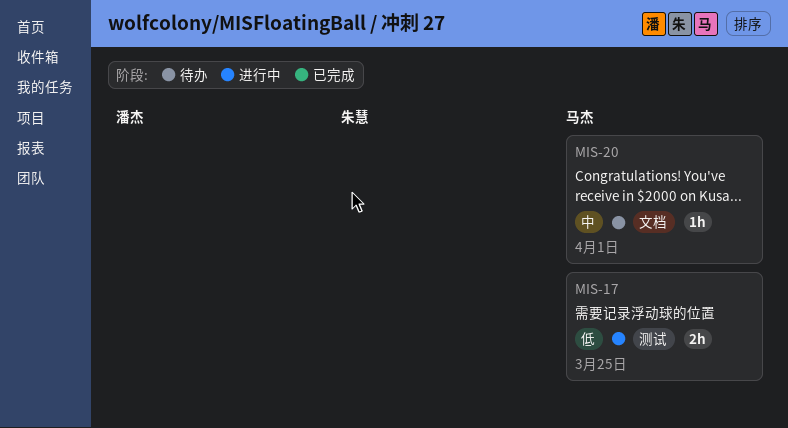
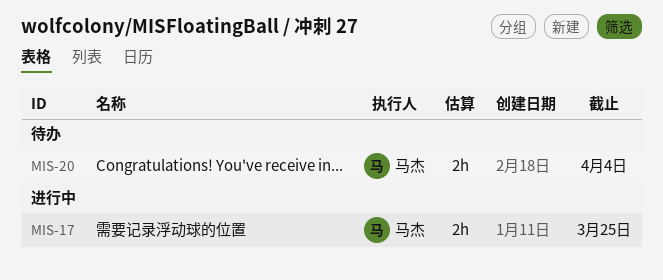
MIS-20, estimate: 1h -> 2h
MIS-20, due: Apr 1 -> Apr 4

